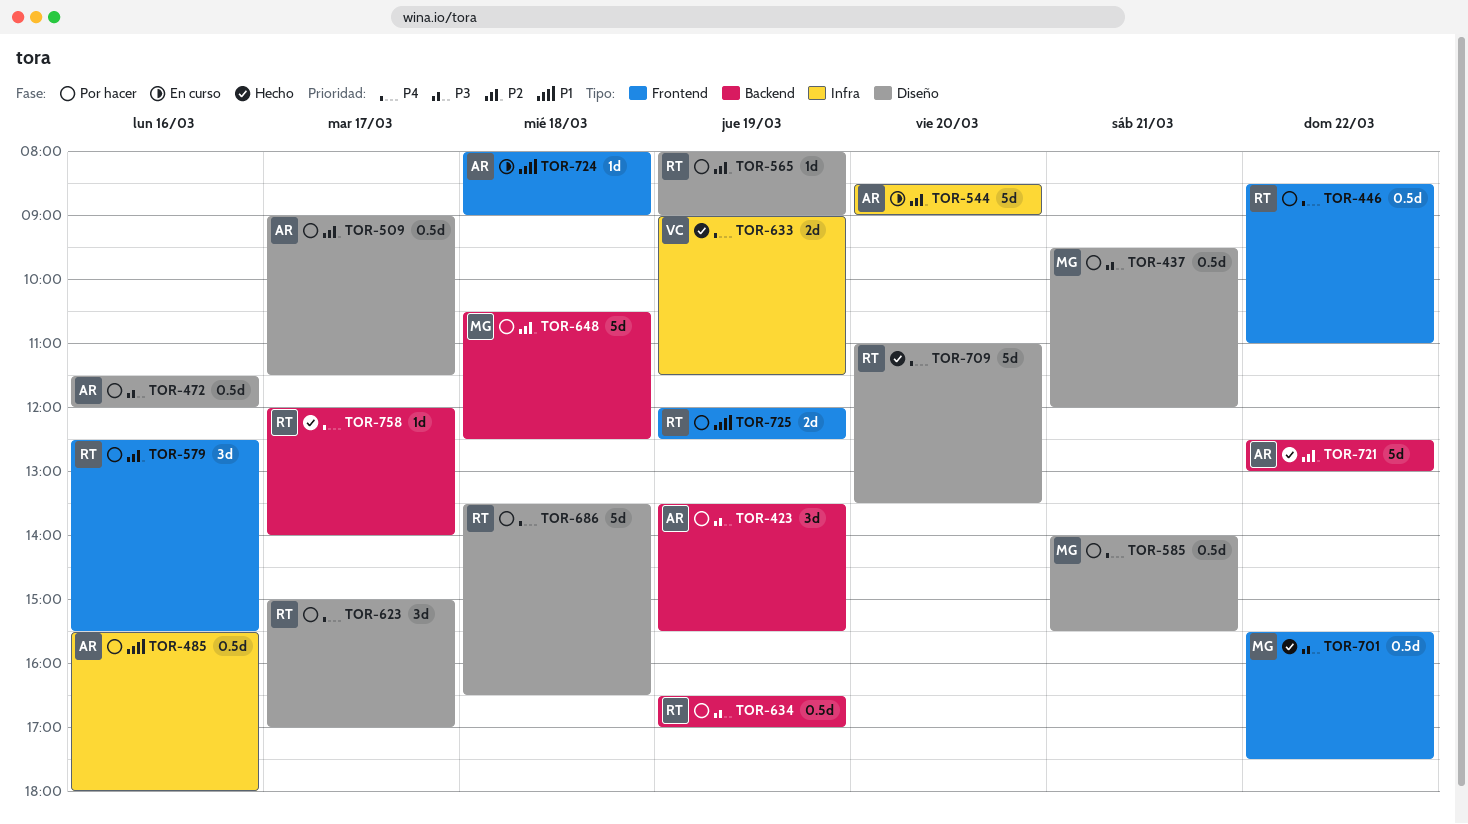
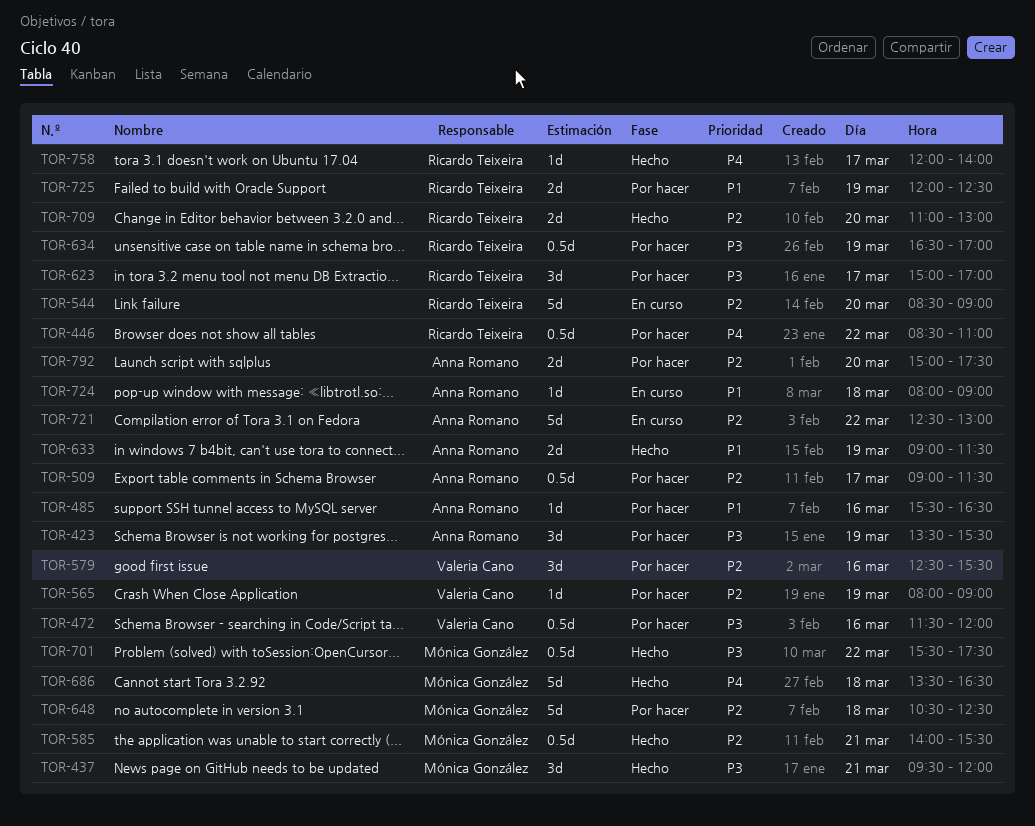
TOR-437, status: Por hacer -> Hecho
TOR-437, estimate: 0.5d -> 3d
TOR-472, owner: Anna Romano -> Valeria Cano
TOR-485, estimate: 0.5d -> 1d
TOR-485, ends: 18:00 -> 16:30
TOR-544, owner: Anna Romano -> Ricardo Teixeira
TOR-565, owner: Ricardo Teixeira -> Valeria Cano
TOR-579, owner: Ricardo Teixeira -> Valeria Cano
TOR-585, status: Por hacer -> Hecho
TOR-585, priority: P4 -> P2
TOR-623, priority: P4 -> P3
TOR-633, owner: Valeria Cano -> Anna Romano
TOR-633, priority: P4 -> P1
TOR-686, status: Por hacer -> Hecho
TOR-686, owner: Ricardo Teixeira -> Mónica González
TOR-709, priority: P4 -> P2
TOR-709, estimate: 5d -> 2d
TOR-709, ends: 13:30 -> 13:00
TOR-721, status: Hecho -> En curso
TOR-792: none -> present

